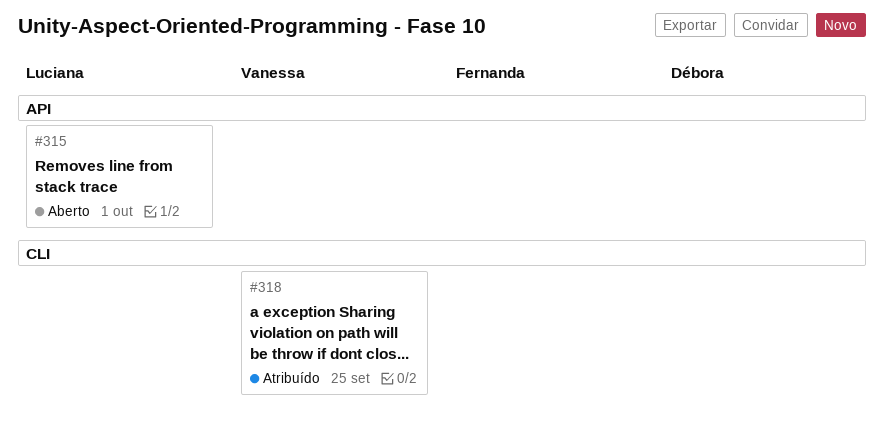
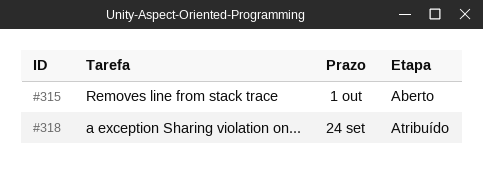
#318, due: Sep 25 -> Sep 24

